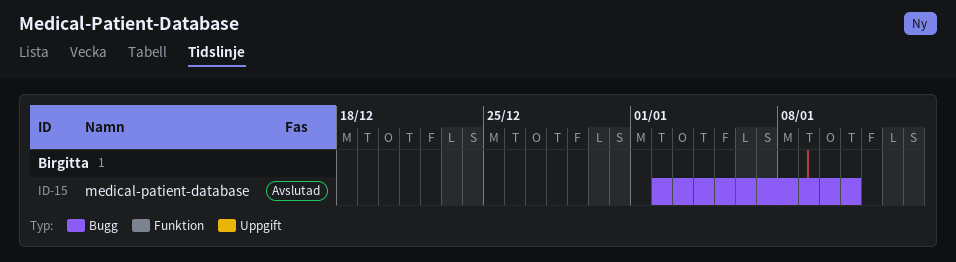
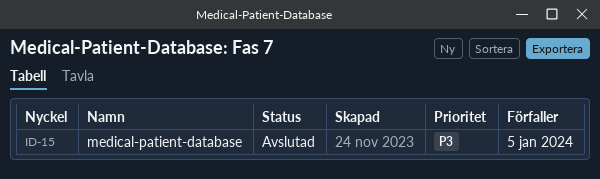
ID-15, due: Jan 11 -> Jan 5

